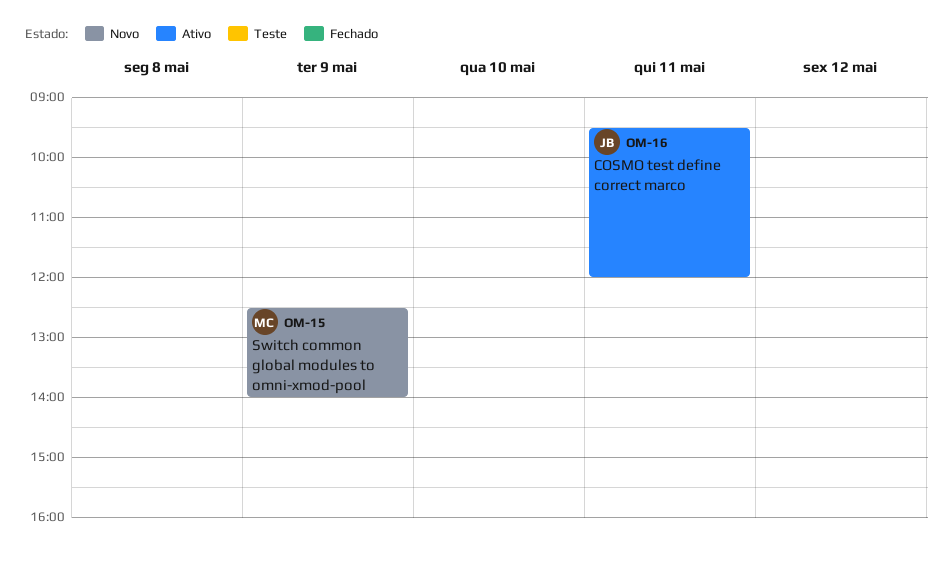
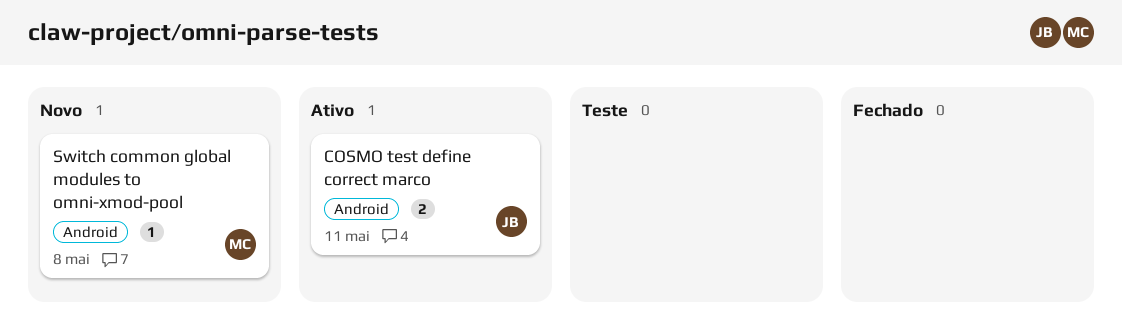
Switch common global modules to omni-xmod-pool, day: May 9 -> May 8

